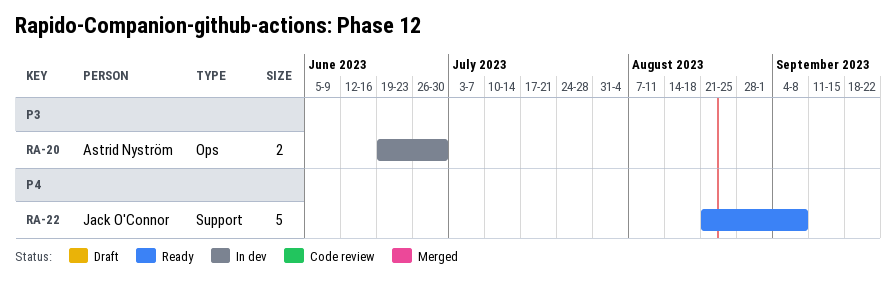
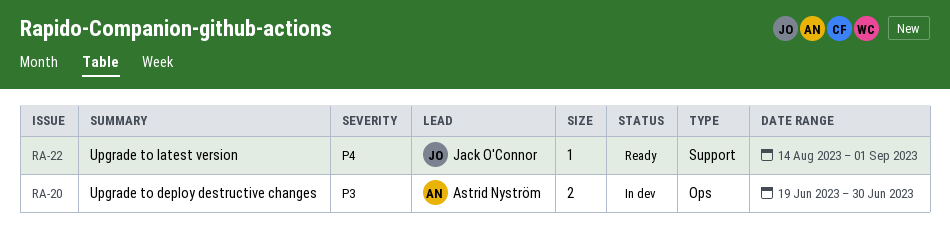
RA-22, estimate: 5 -> 1
RA-22, start: Aug 21 -> Aug 14
RA-22, due: Sep 8 -> Sep 1

